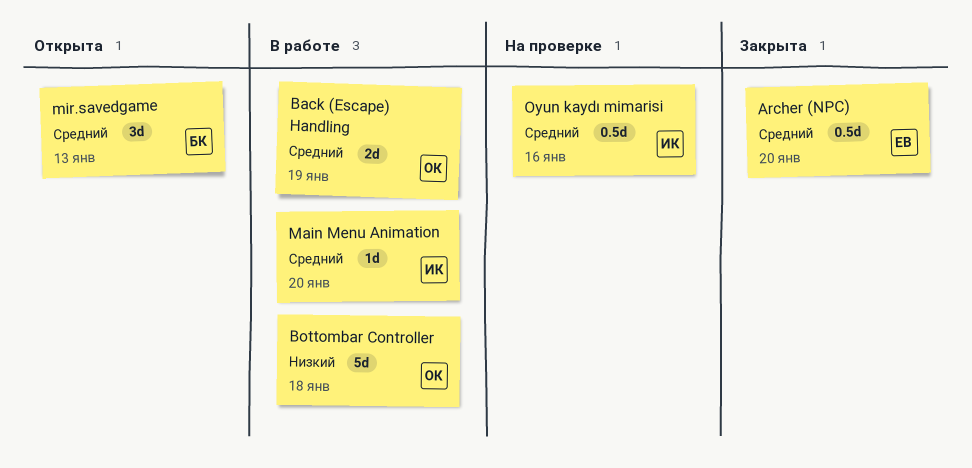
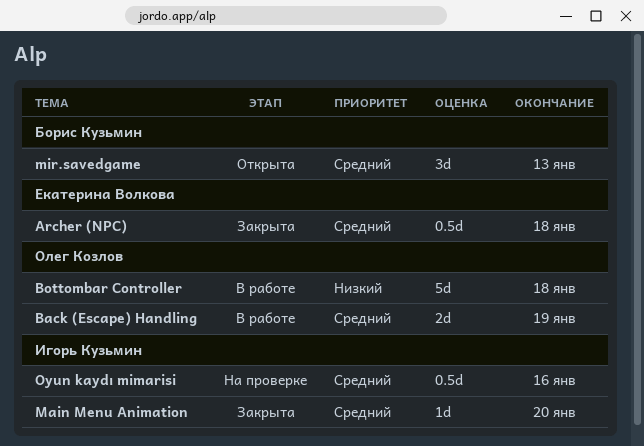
Archer (NPC), due: Jan 20 -> Jan 18
Main Menu Animation, status: В работе -> Закрыта

